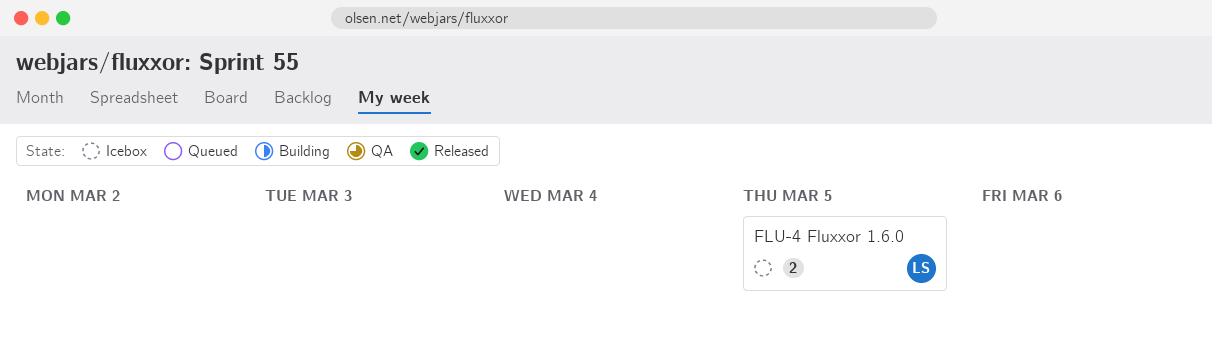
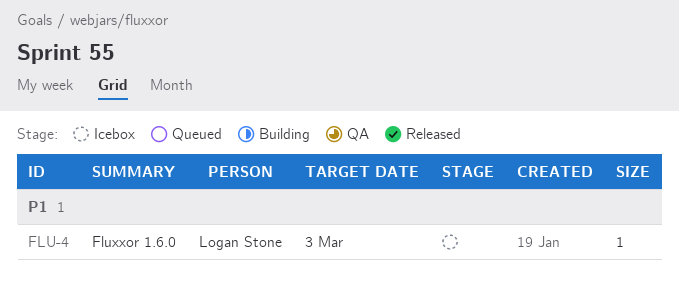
FLU-4, estimate: 2 -> 1
FLU-4, due: Mar 5 -> Mar 3

